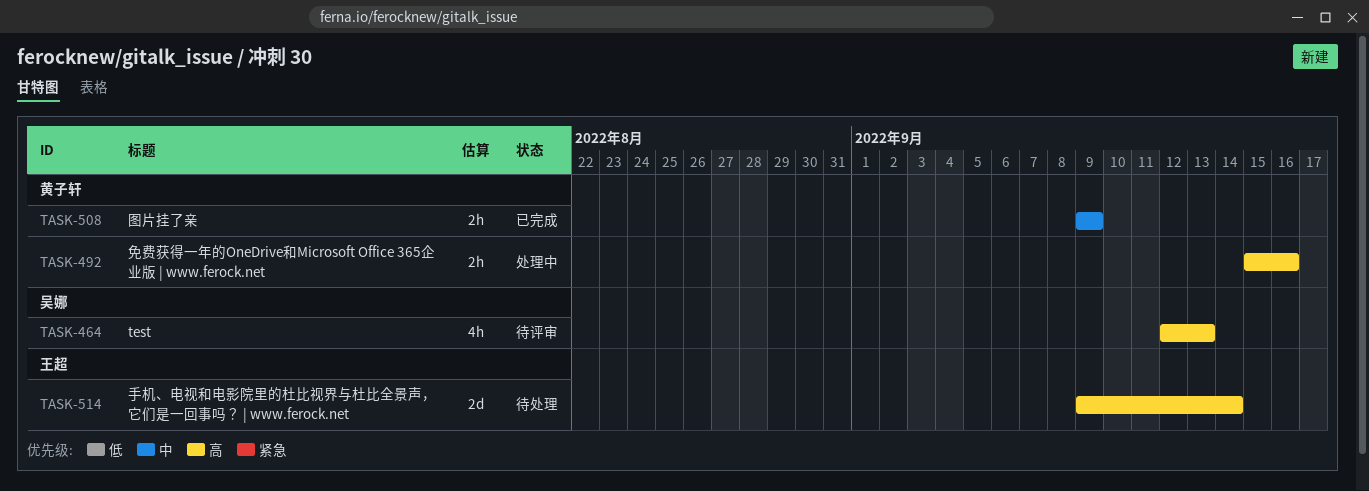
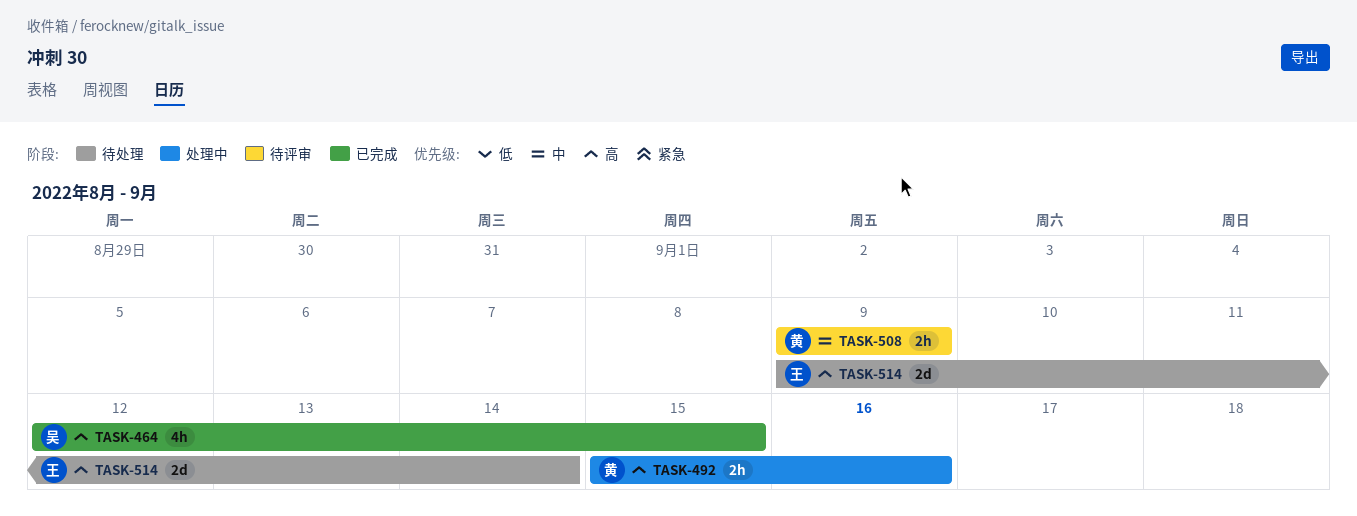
TASK-464, status: 待评审 -> 已完成
TASK-464, due: Sep 13 -> Sep 15
TASK-508, status: 已完成 -> 待评审

